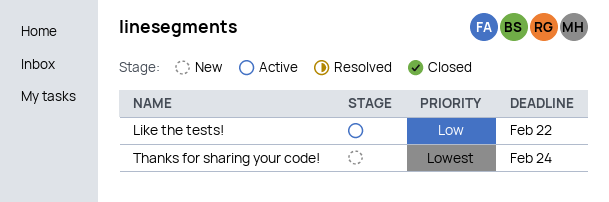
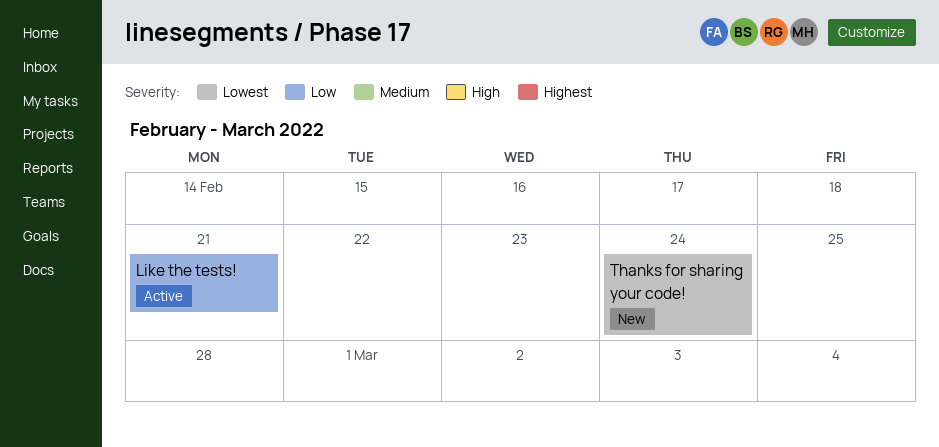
Like the tests!, due: Feb 22 -> Feb 21

